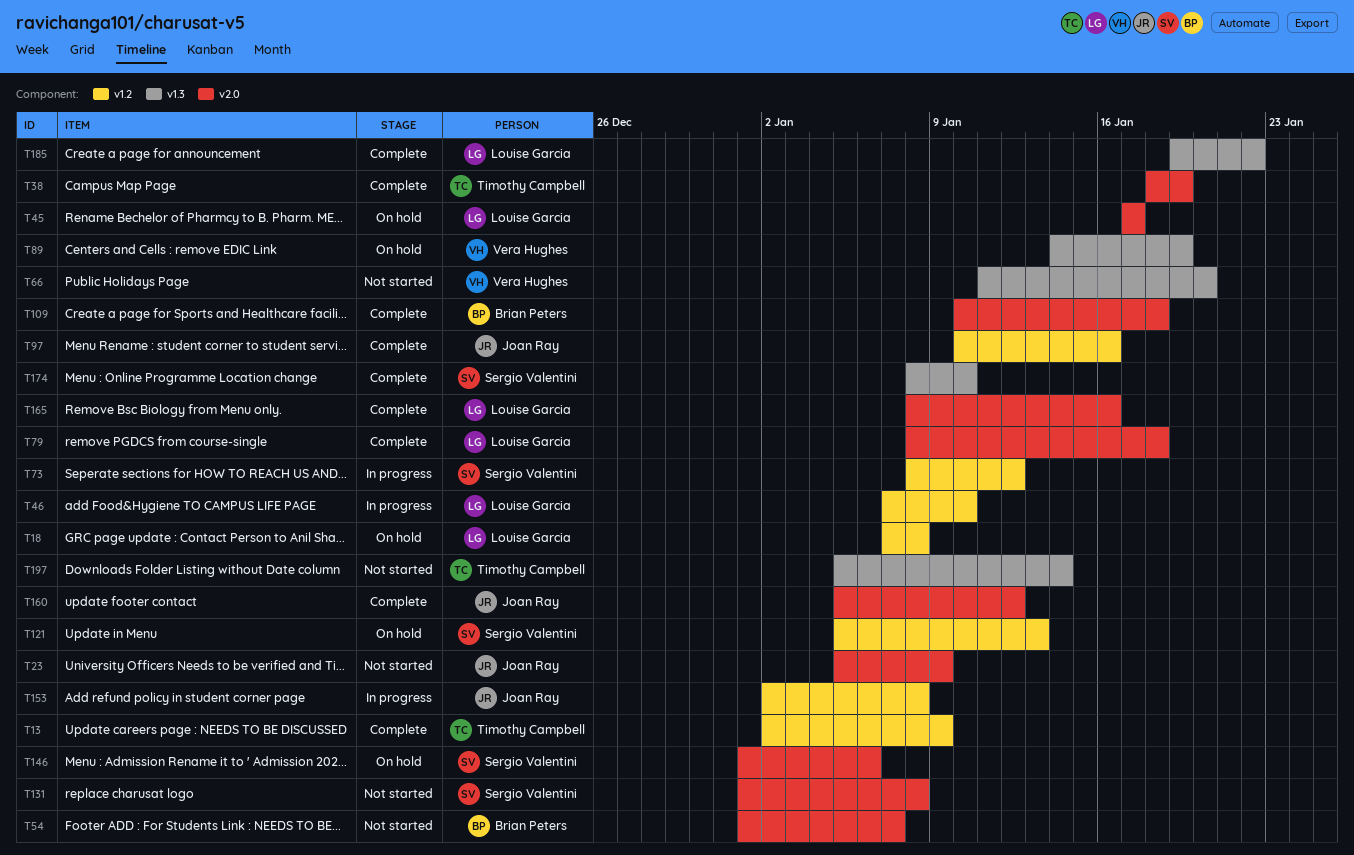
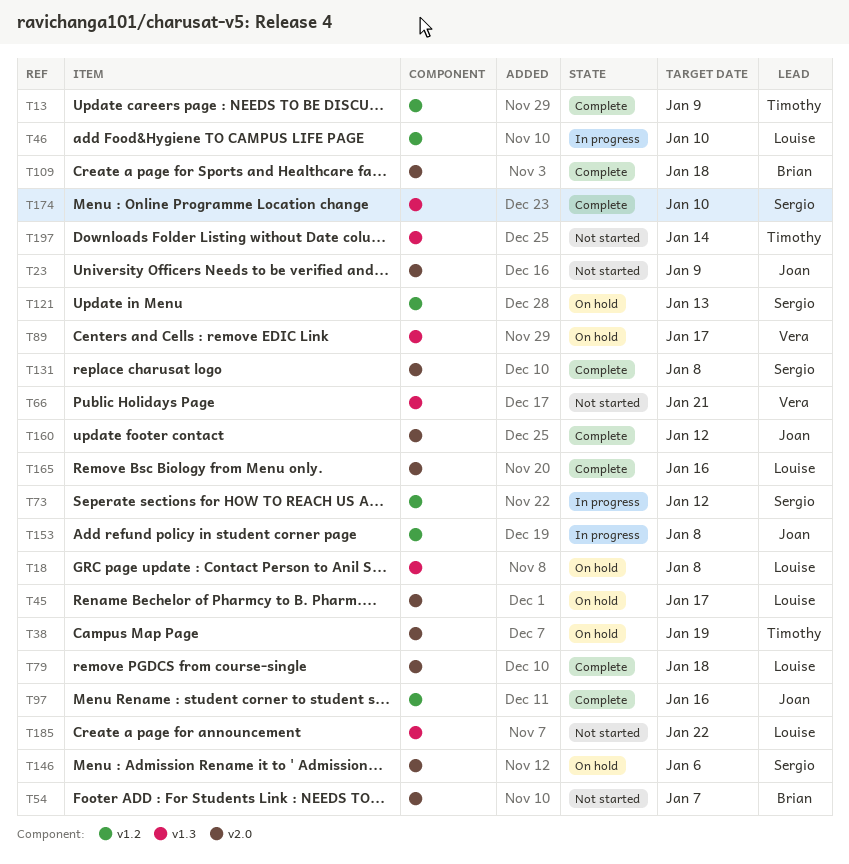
T18, label: v1.2 -> v1.3
T38, status: Complete -> On hold
T66, due: Jan 20 -> Jan 21
T89, due: Jan 19 -> Jan 17
T131, status: Not started -> Complete
T185, status: Complete -> Not started

